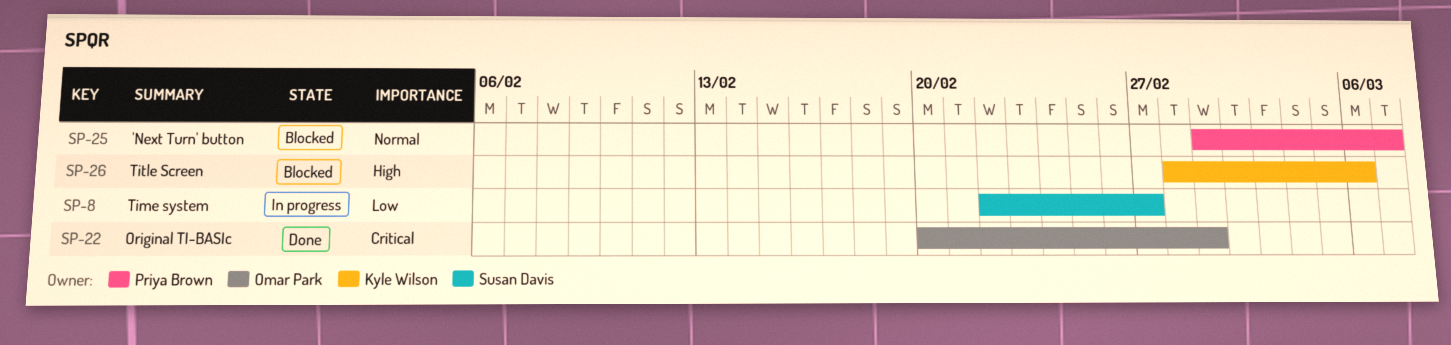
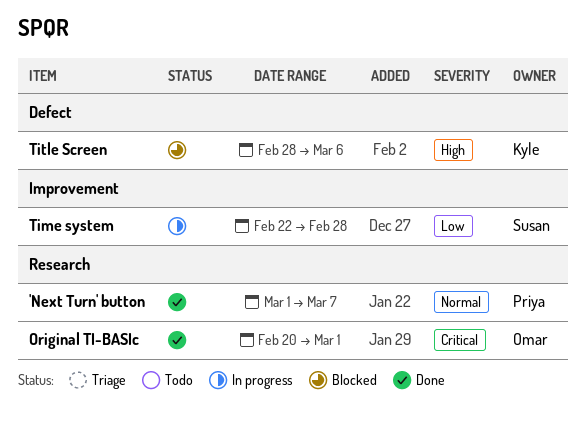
'Next Turn' button, status: Blocked -> Done
Time system, due: Feb 27 -> Feb 28

